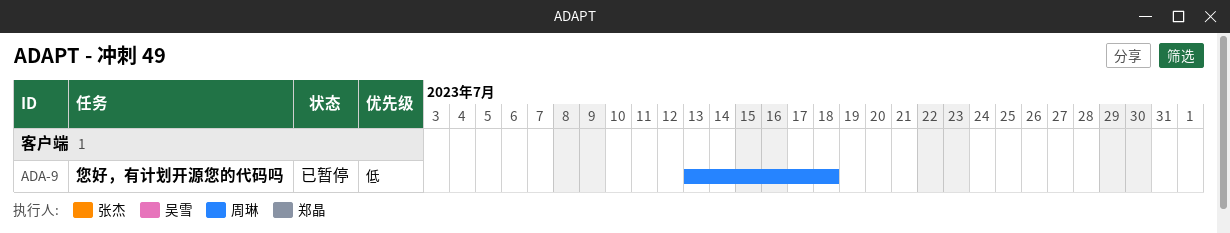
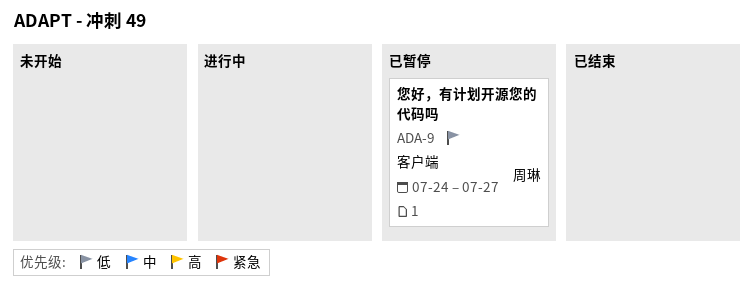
ADA-9, start: Jul 13 -> Jul 24
ADA-9, due: Jul 18 -> Jul 27

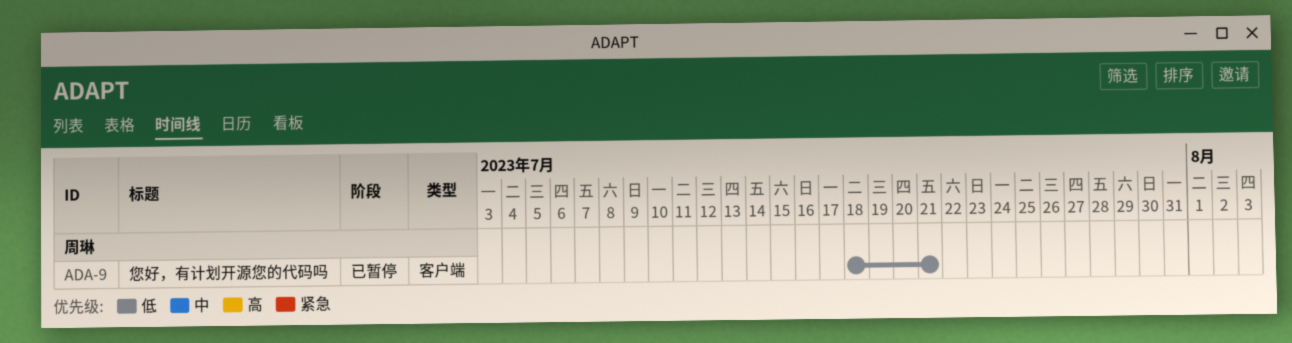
ADA-9, start: Jul 24 -> Jul 18
ADA-9, due: Jul 27 -> Jul 21

